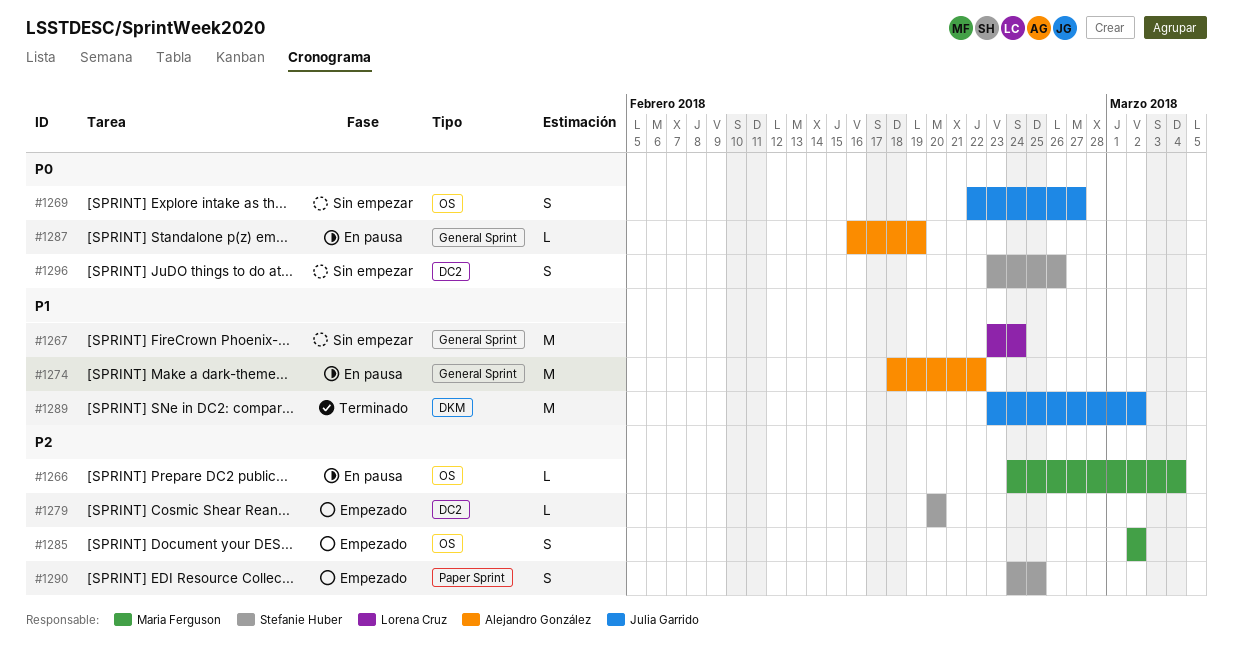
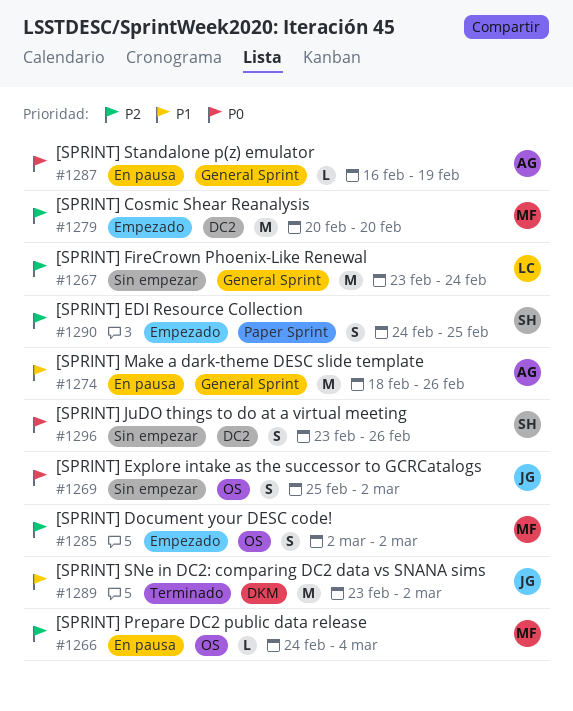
#1267, priority: P1 -> P2
#1269, start: Feb 22 -> Feb 25
#1269, due: Feb 27 -> Mar 2
#1274, due: Feb 22 -> Feb 26
#1279, owner: Stefanie Huber -> Maria Ferguson
#1279, estimate: L -> M

